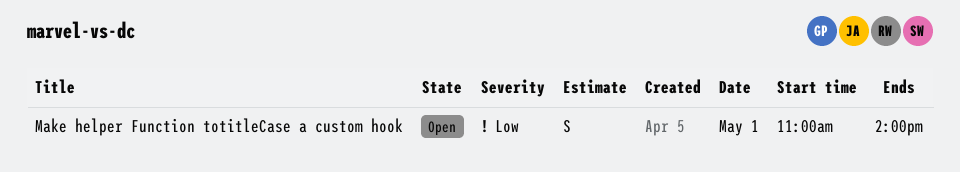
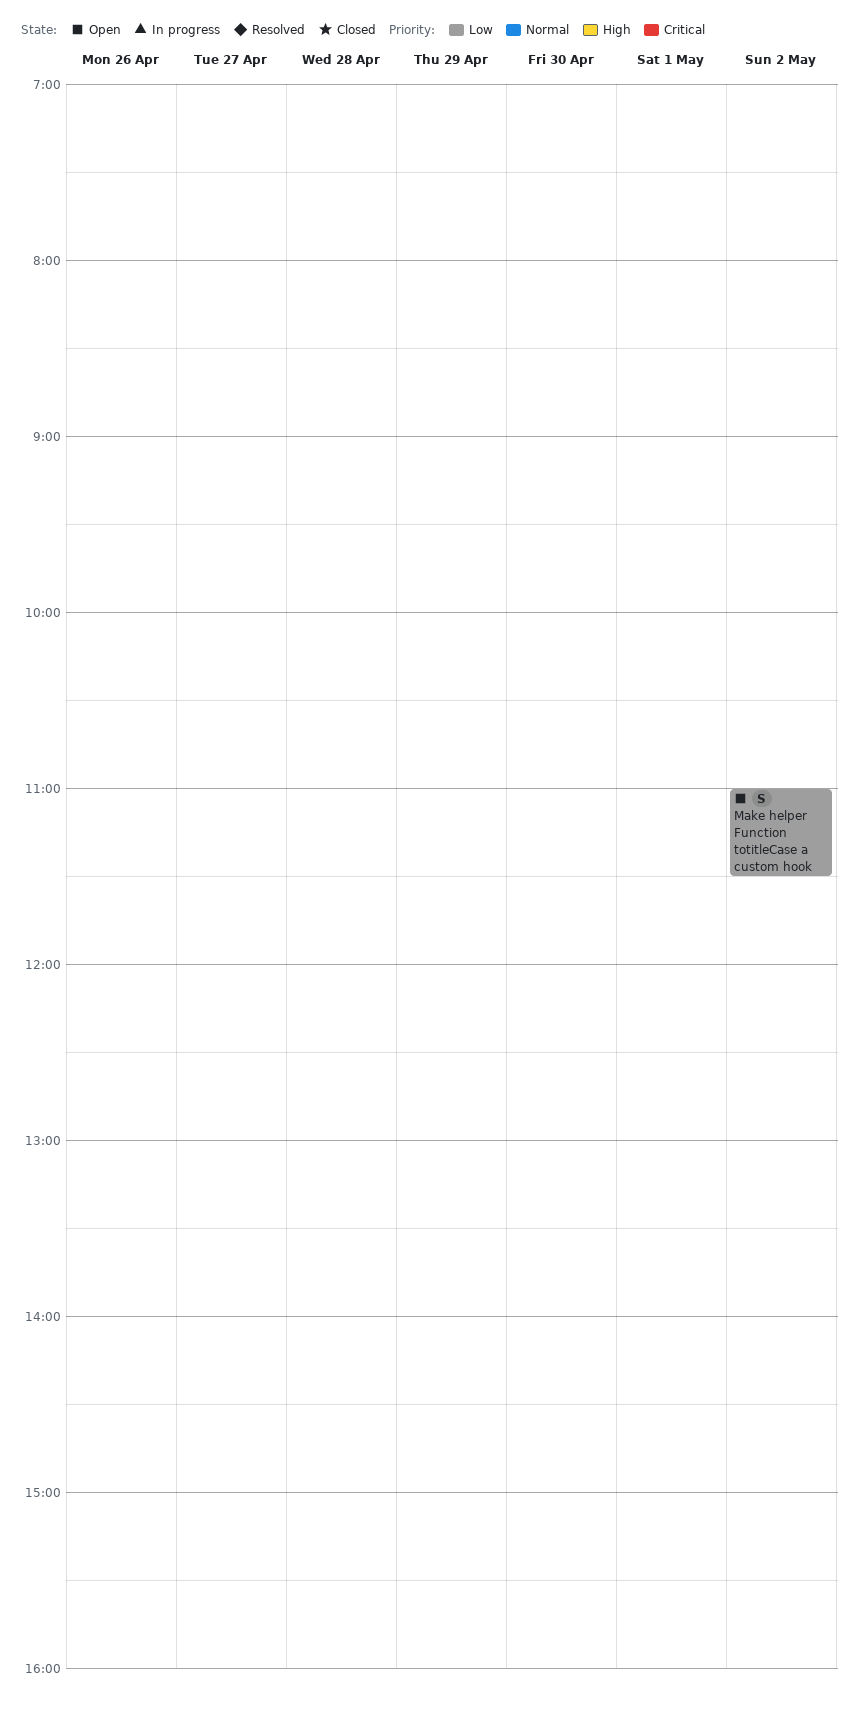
Make helper Function totitleCase a custom hook, day: May 1 -> May 2
Make helper Function totitleCase a custom hook, ends: 14:00 -> 11:30

